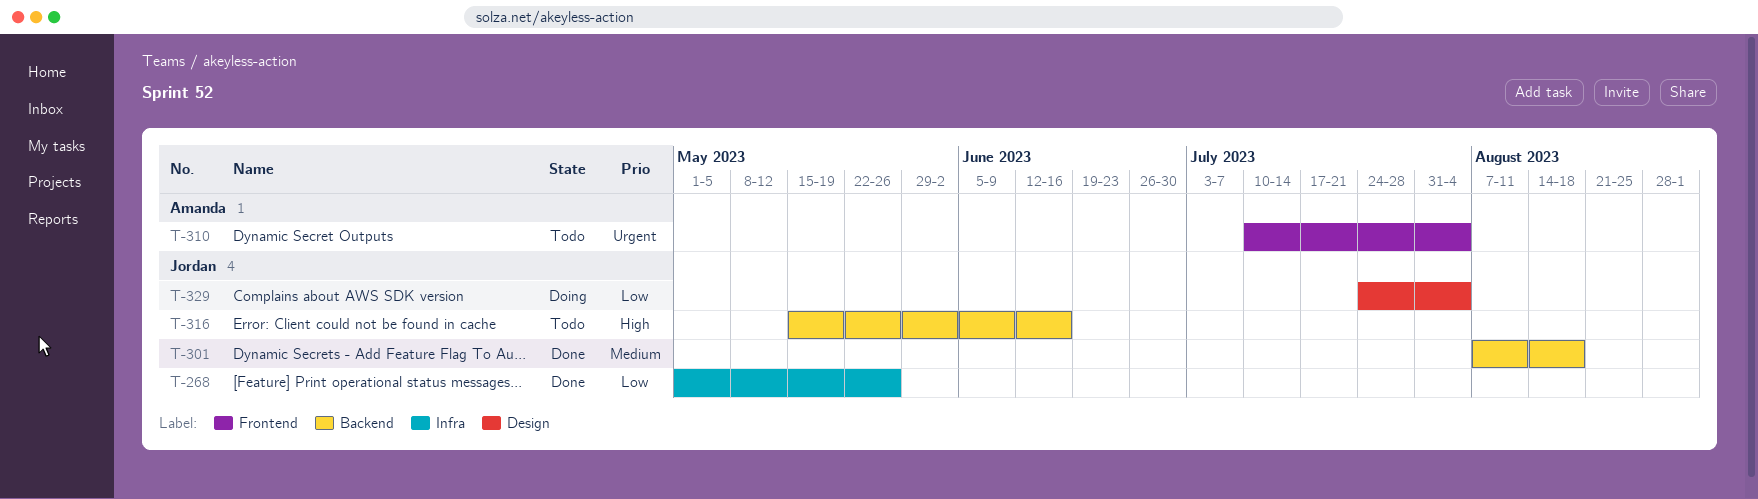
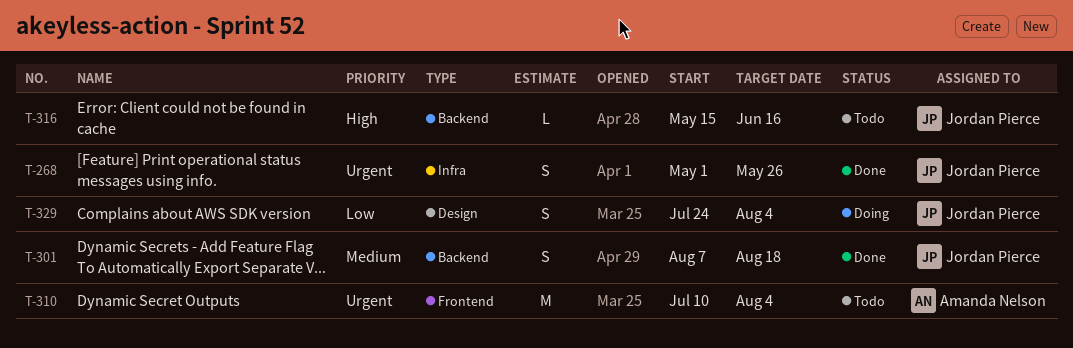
T-268, priority: Low -> Urgent

